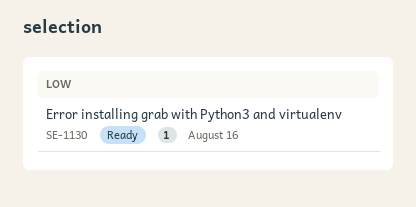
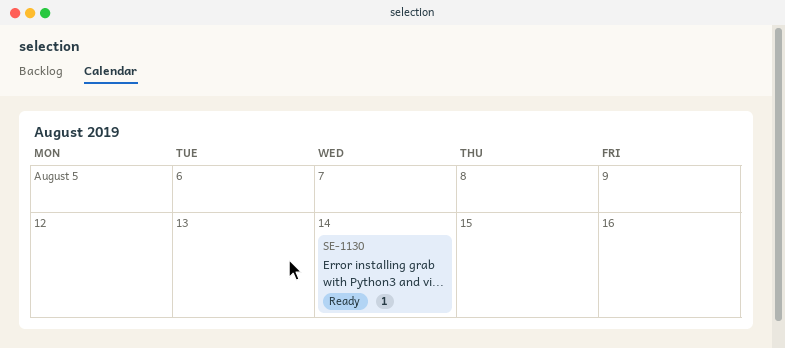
SE-1130, due: Aug 16 -> Aug 14

